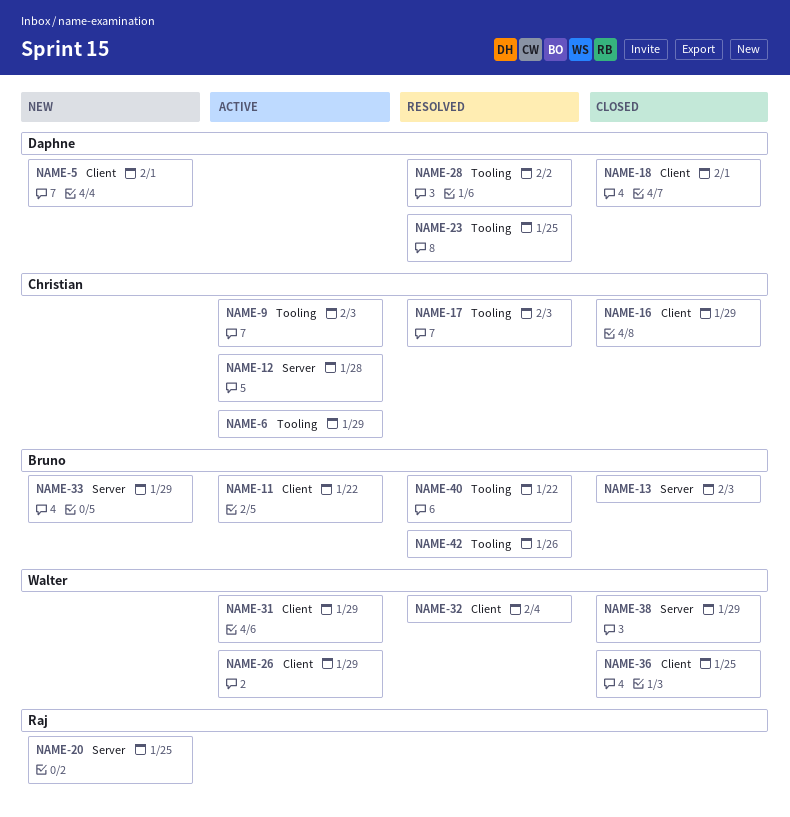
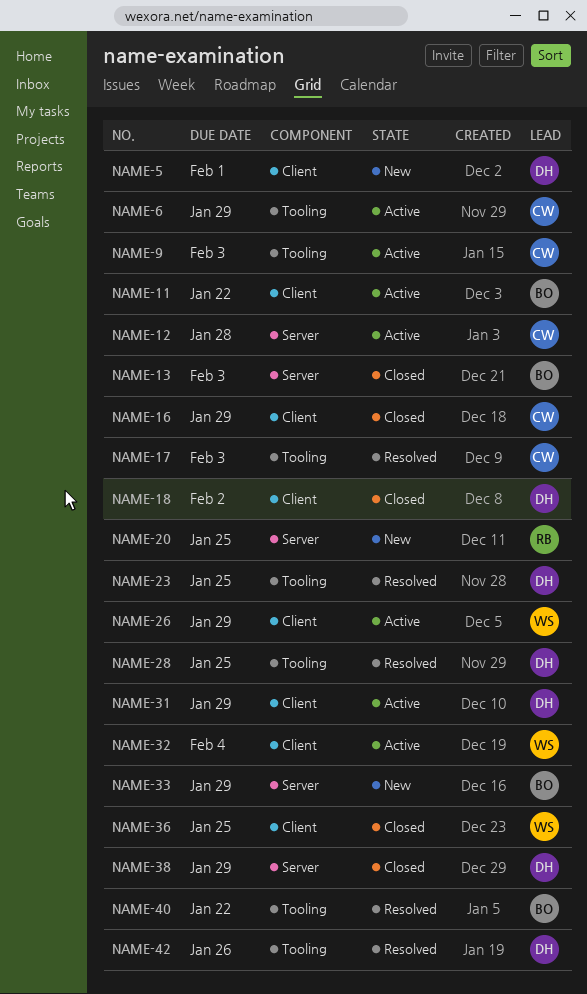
NAME-18, due: Feb 1 -> Feb 2
NAME-28, due: Feb 2 -> Jan 25
NAME-31, owner: Walter -> Daphne
NAME-32, status: Resolved -> Active
NAME-38, owner: Walter -> Daphne
NAME-42, owner: Bruno -> Daphne

